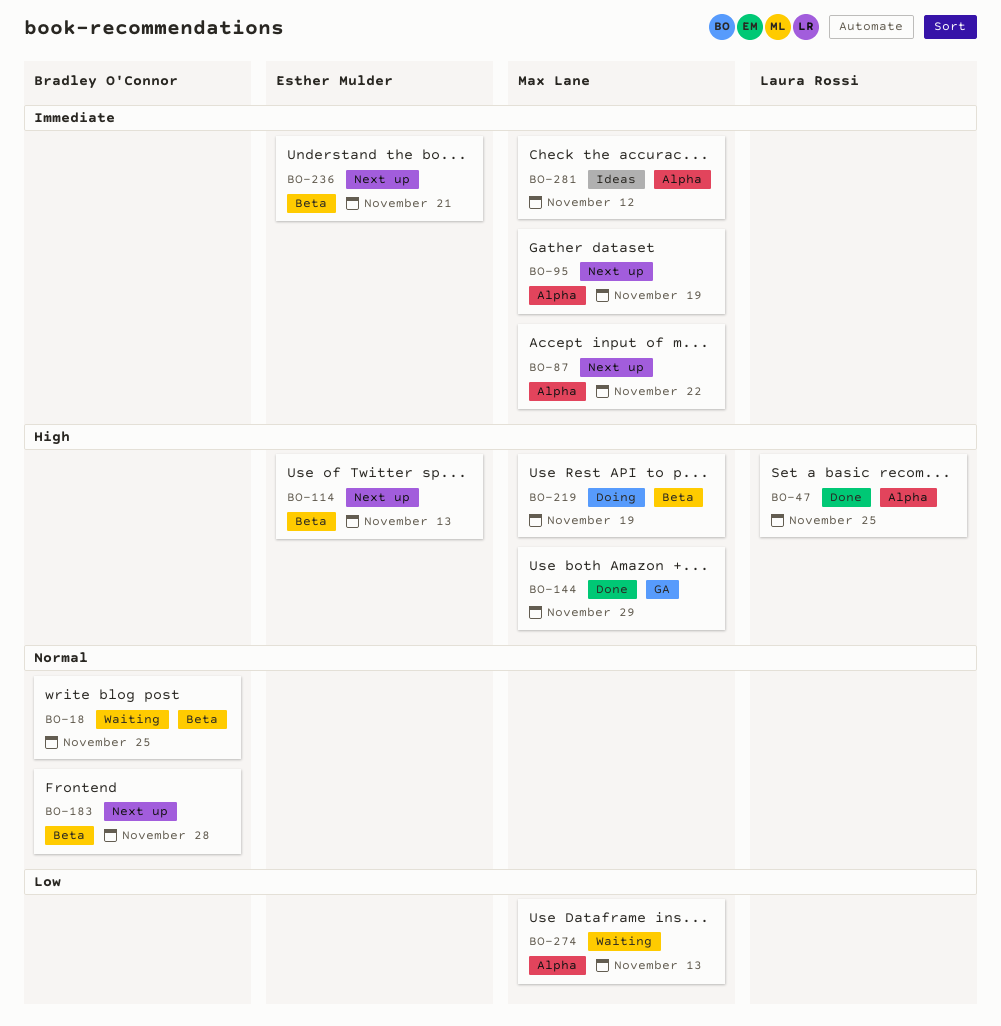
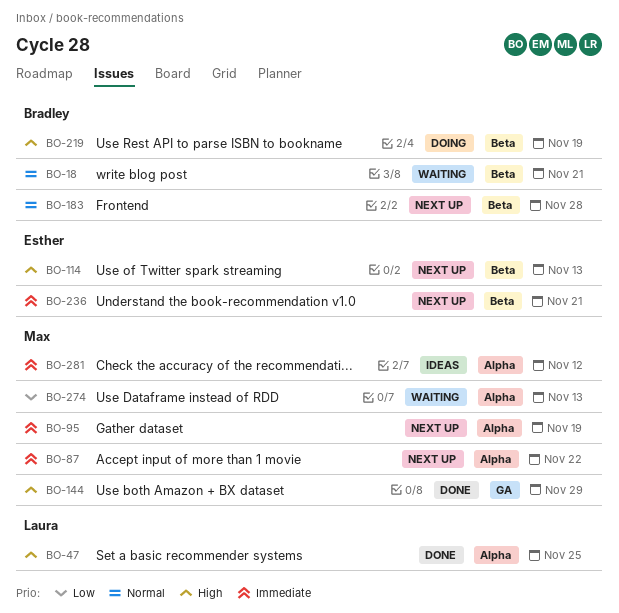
BO-18, due: Nov 25 -> Nov 21
BO-219, owner: Max Lane -> Bradley O'Connor

